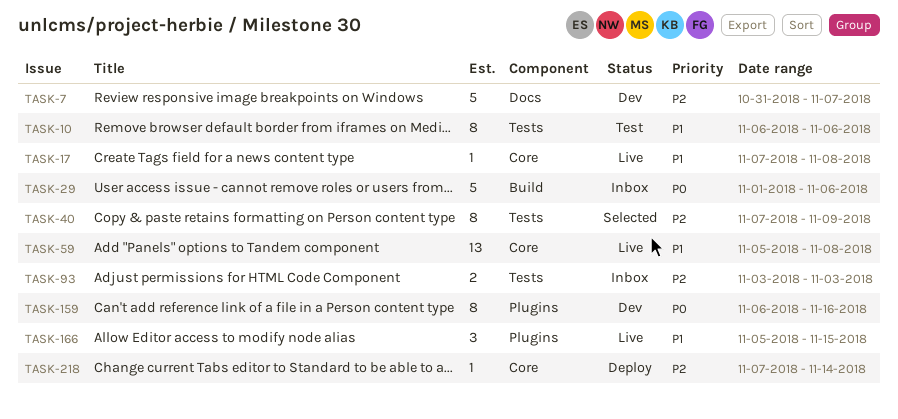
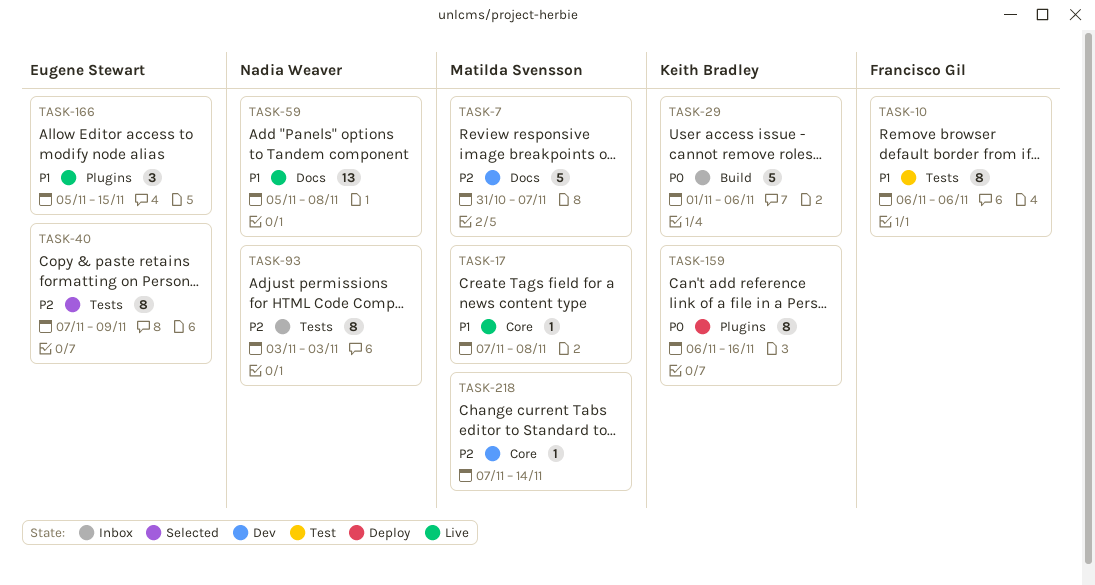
TASK-59, label: Core -> Docs
TASK-93, estimate: 2 -> 8
TASK-159, status: Dev -> Deploy
TASK-218, status: Deploy -> Dev

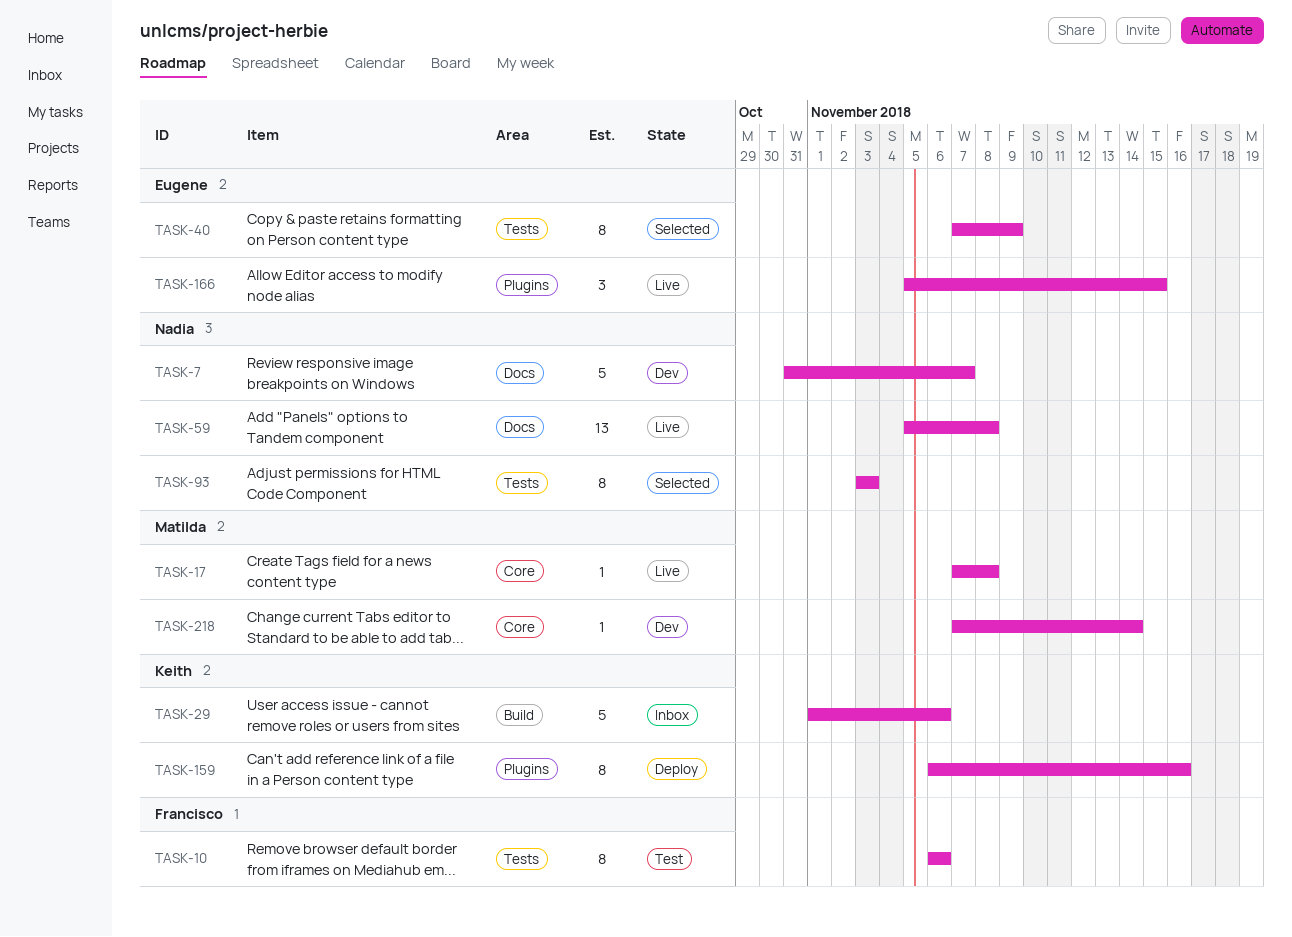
TASK-7, owner: Matilda Svensson -> Nadia Weaver
TASK-93, status: Inbox -> Selected

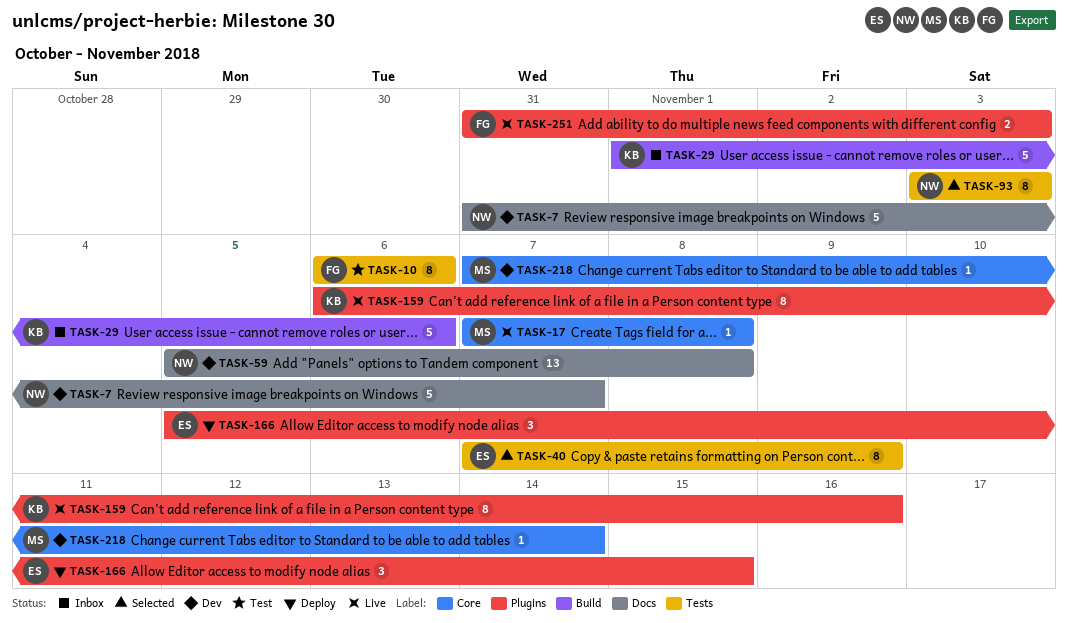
TASK-59, status: Live -> Dev
TASK-159, status: Deploy -> Live
TASK-166, status: Live -> Deploy
TASK-251: none -> present

